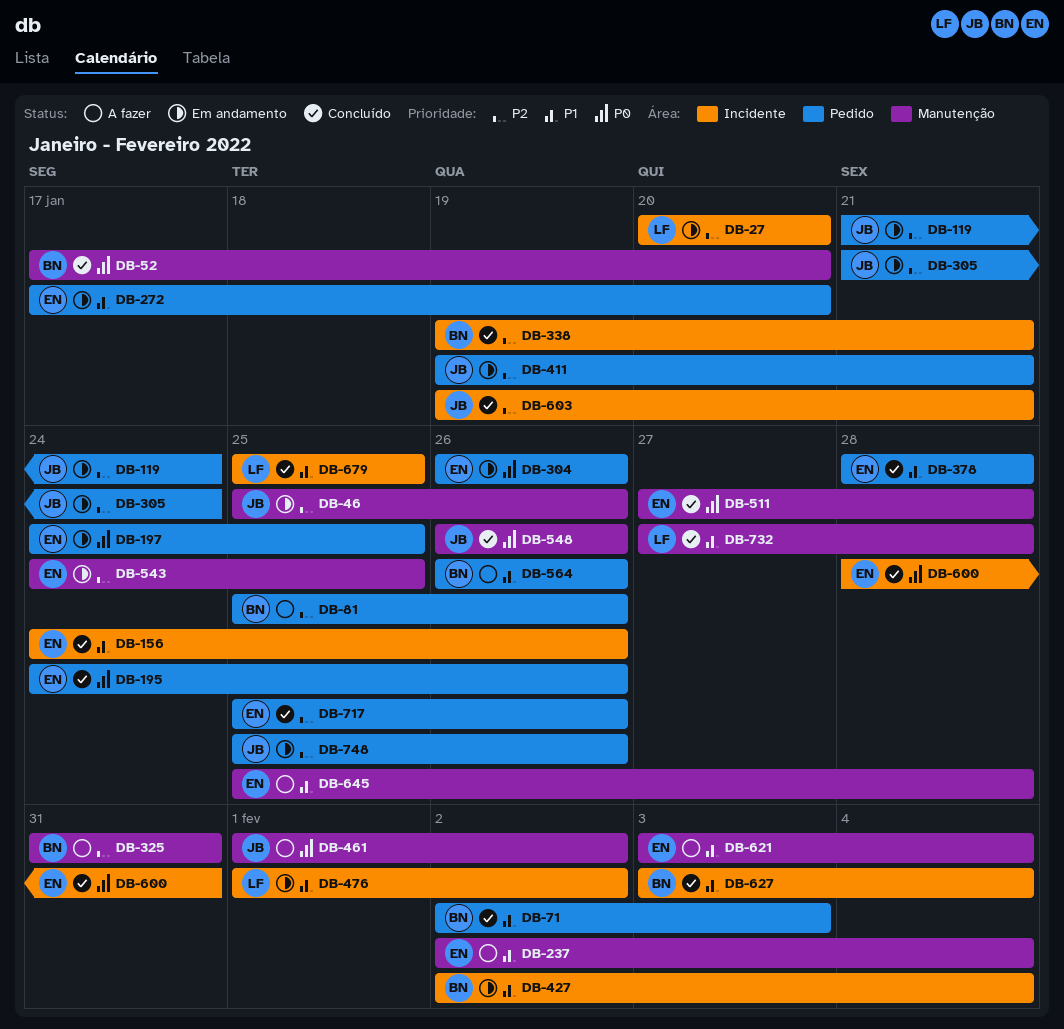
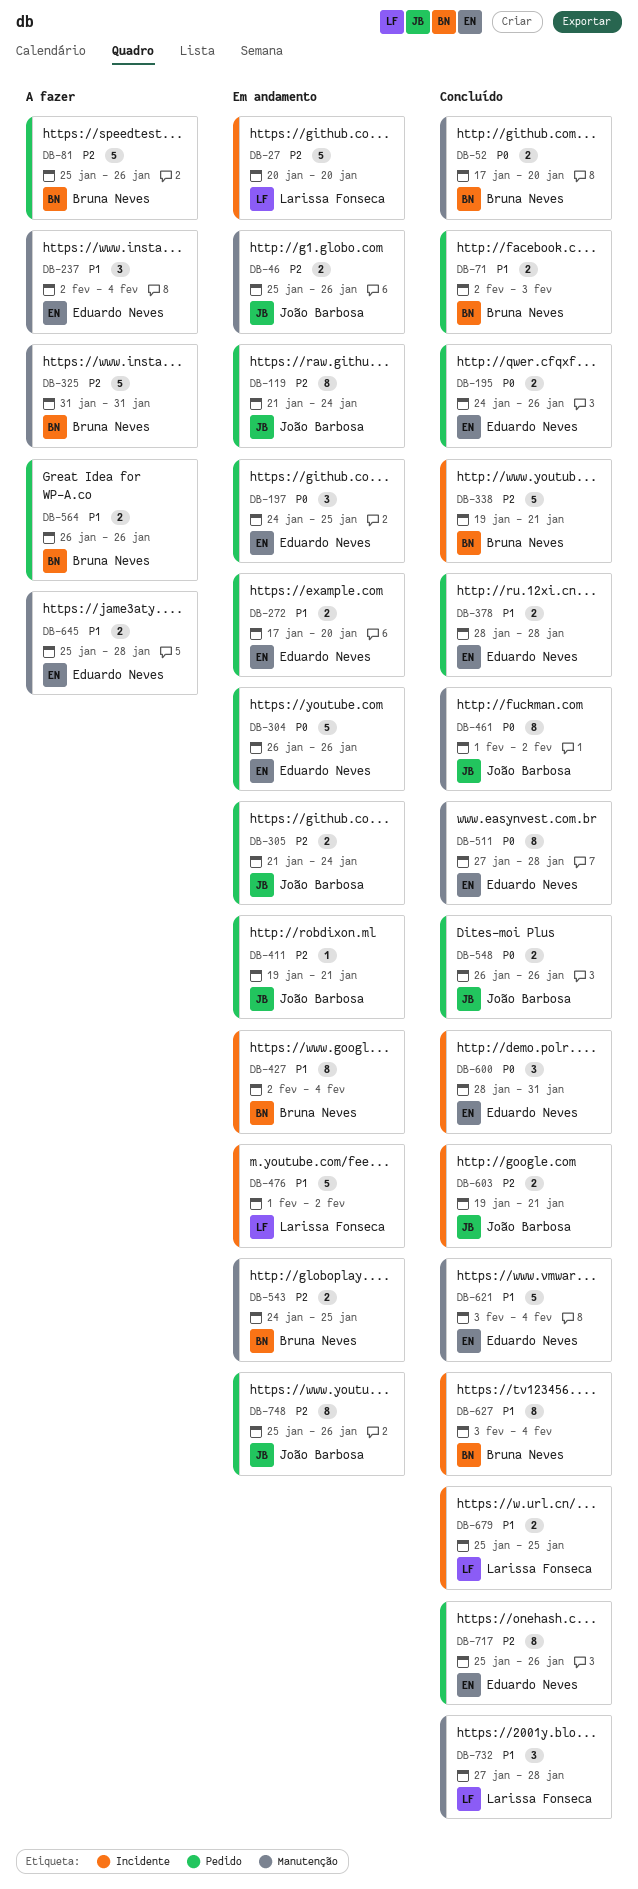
DB-156: present -> none
DB-461, status: A fazer -> Concluído
DB-543, owner: Eduardo Neves -> Bruna Neves
DB-548, label: Manutenção -> Pedido
DB-621, status: A fazer -> Concluído

